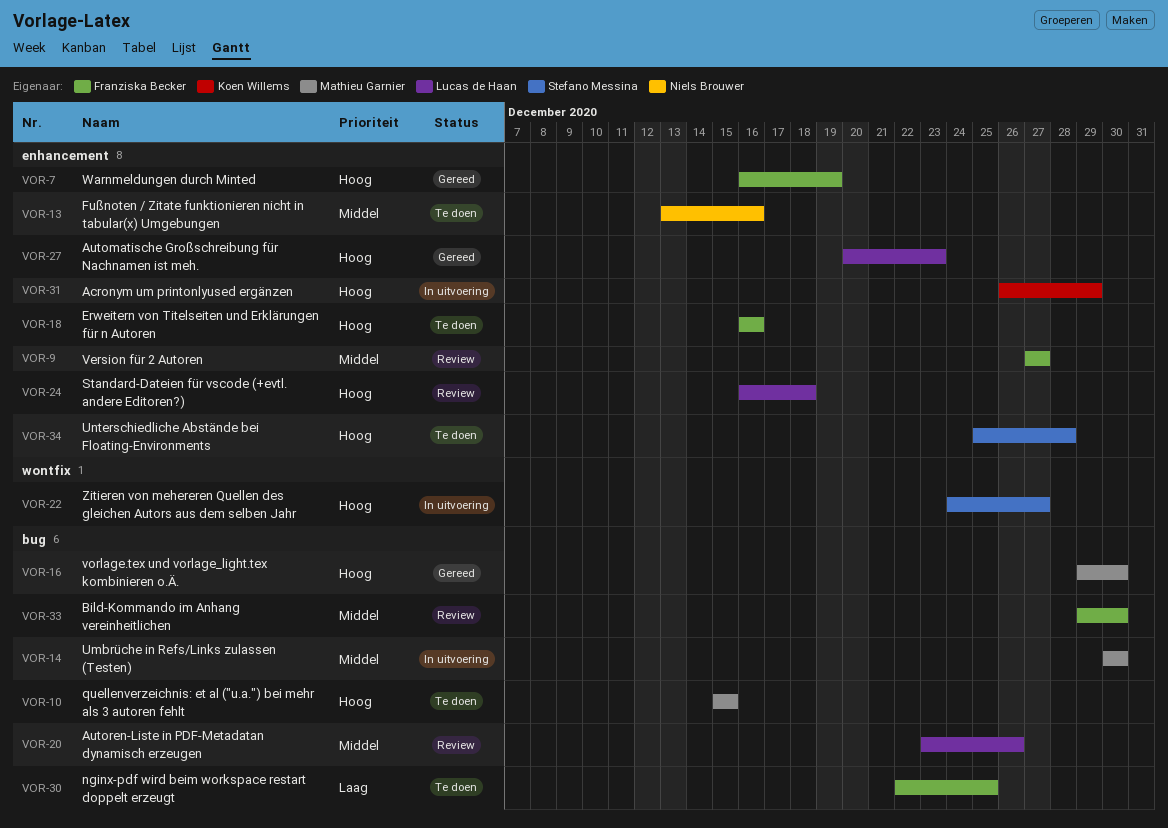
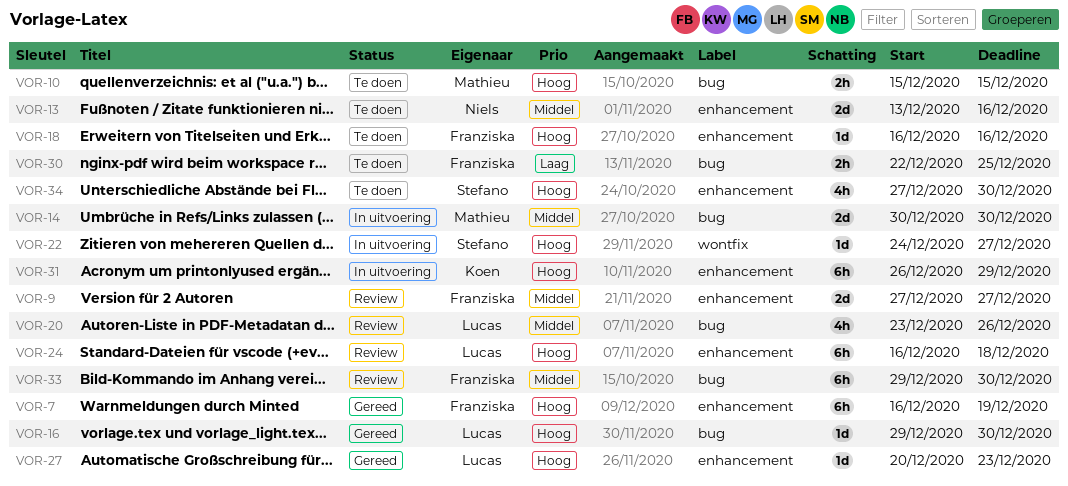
VOR-16, owner: Mathieu Garnier -> Lucas de Haan
VOR-34, start: Dec 25 -> Dec 27
VOR-34, due: Dec 28 -> Dec 30

